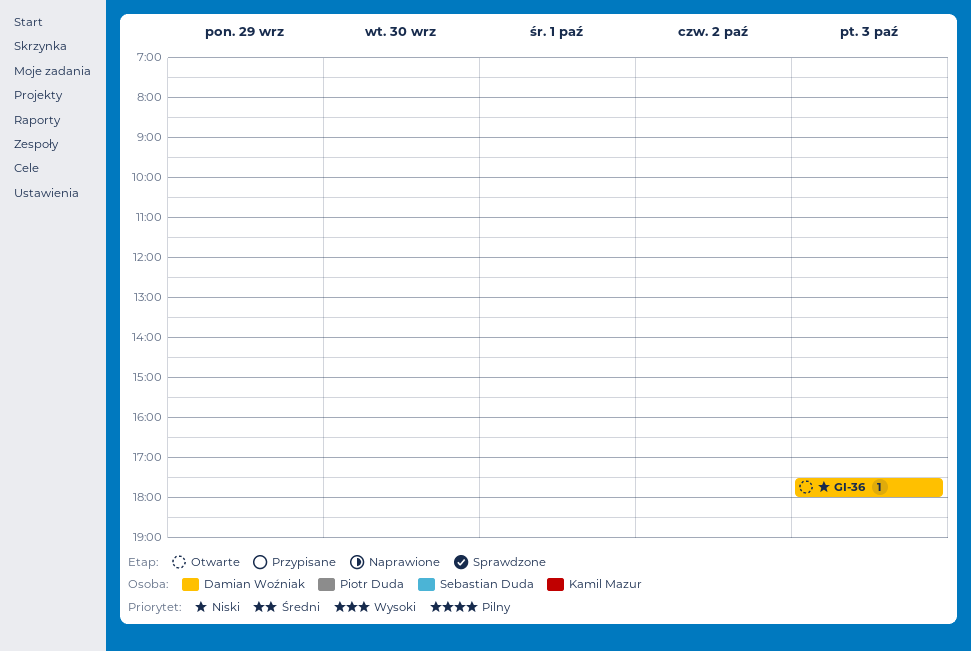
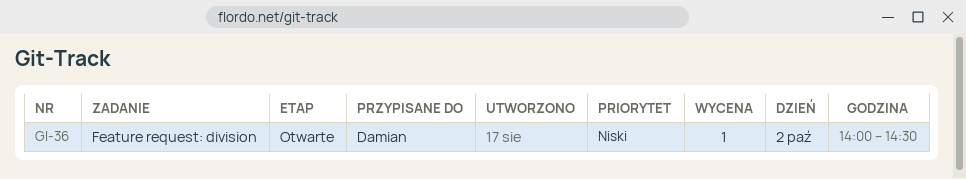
GI-36, day: Oct 3 -> Oct 2
GI-36, begins: 17:30 -> 14:00
GI-36, ends: 18:00 -> 14:30

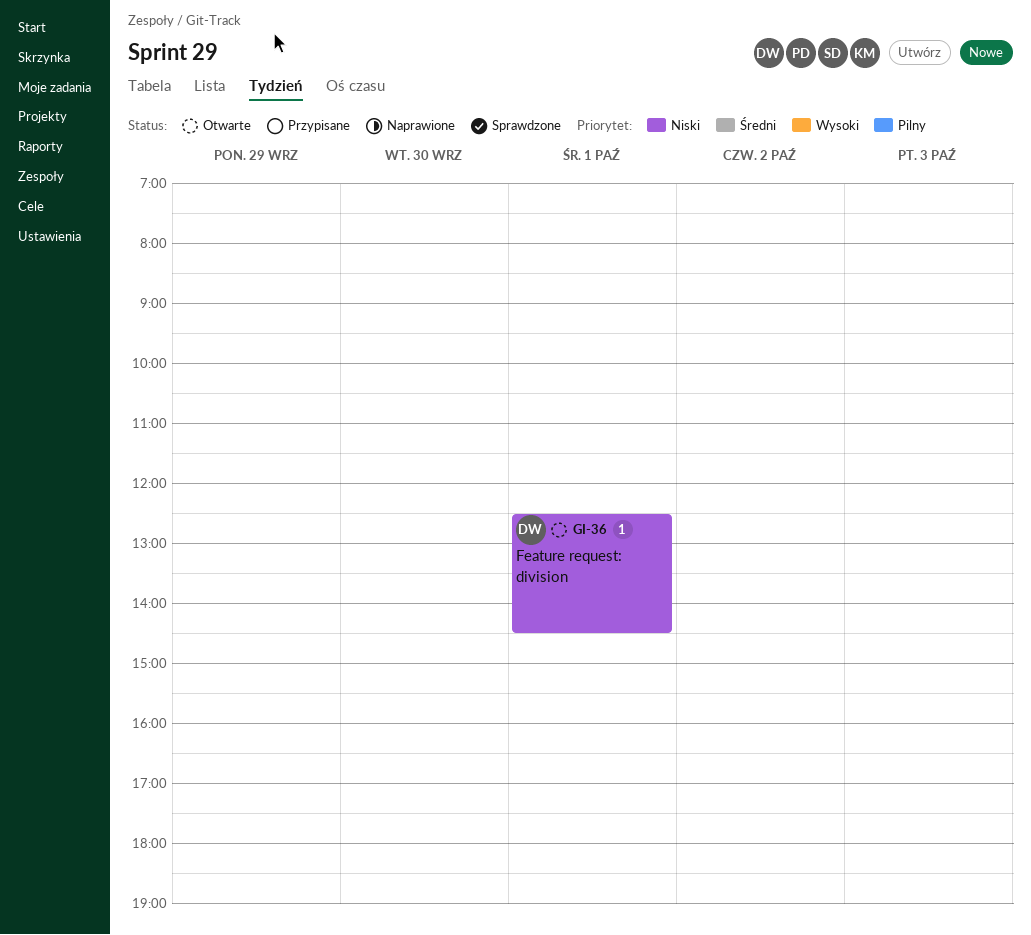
GI-36, day: Oct 2 -> Oct 1
GI-36, begins: 14:00 -> 12:30

